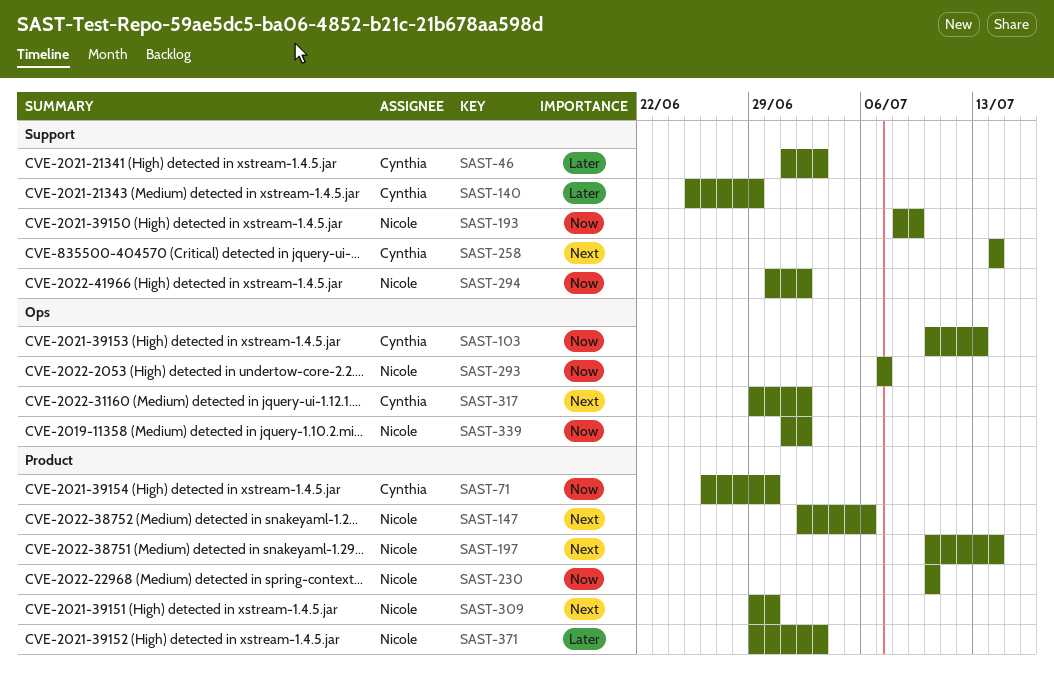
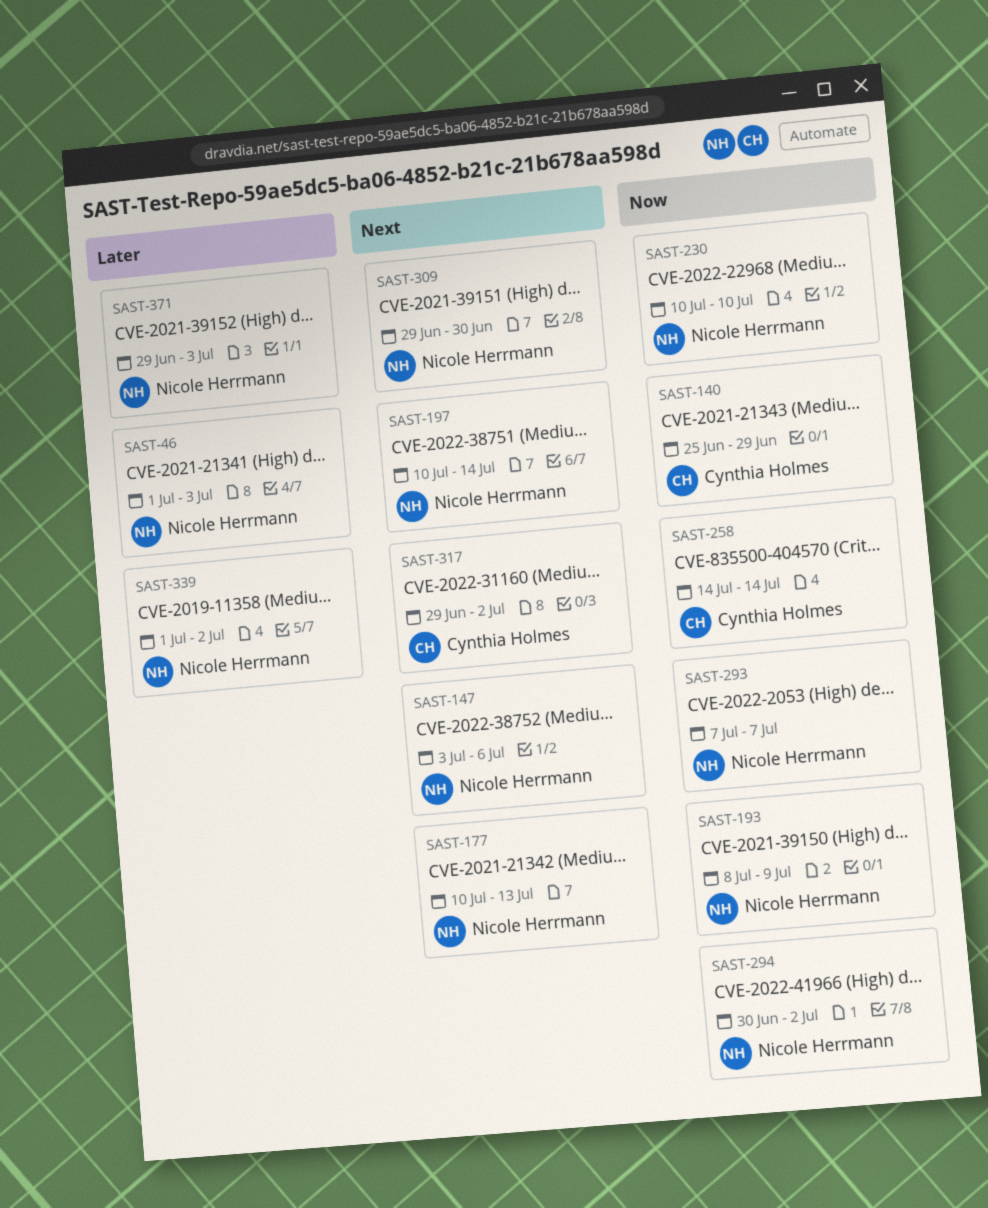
SAST-46, owner: Cynthia Holmes -> Nicole Herrmann
SAST-71: present -> none
SAST-103: present -> none
SAST-140, priority: Later -> Now
SAST-147, start: Jul 2 -> Jul 3
SAST-177: none -> present
SAST-258, priority: Next -> Now
SAST-339, priority: Now -> Later

